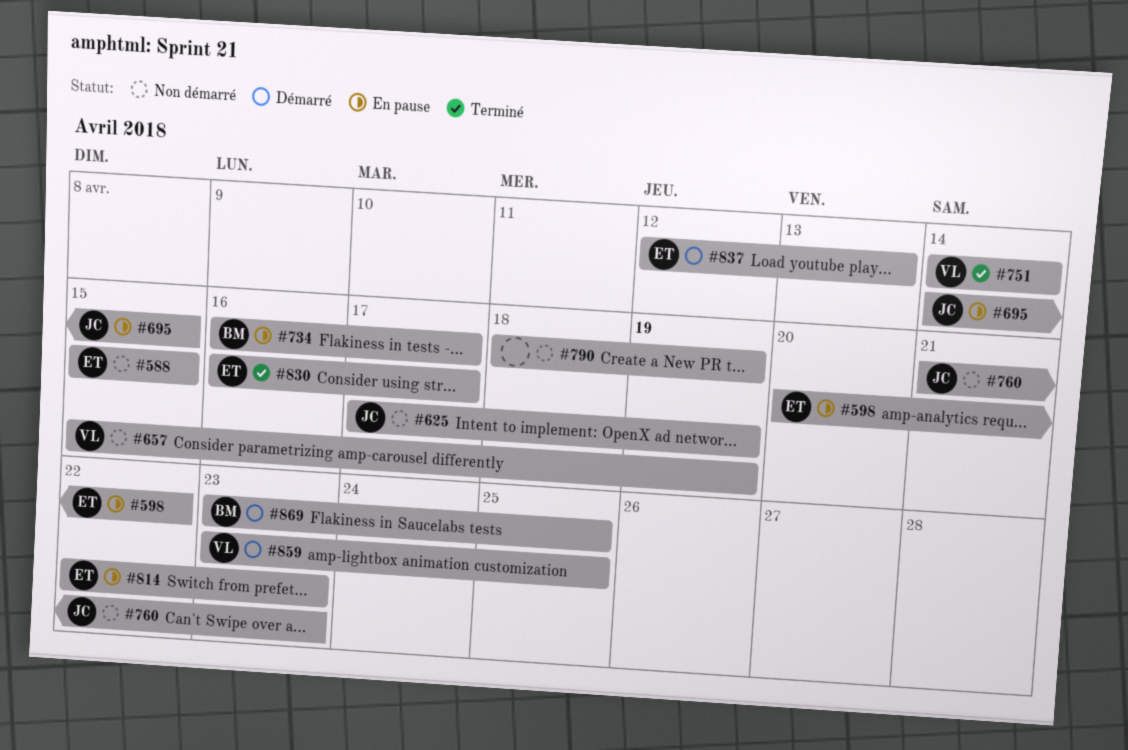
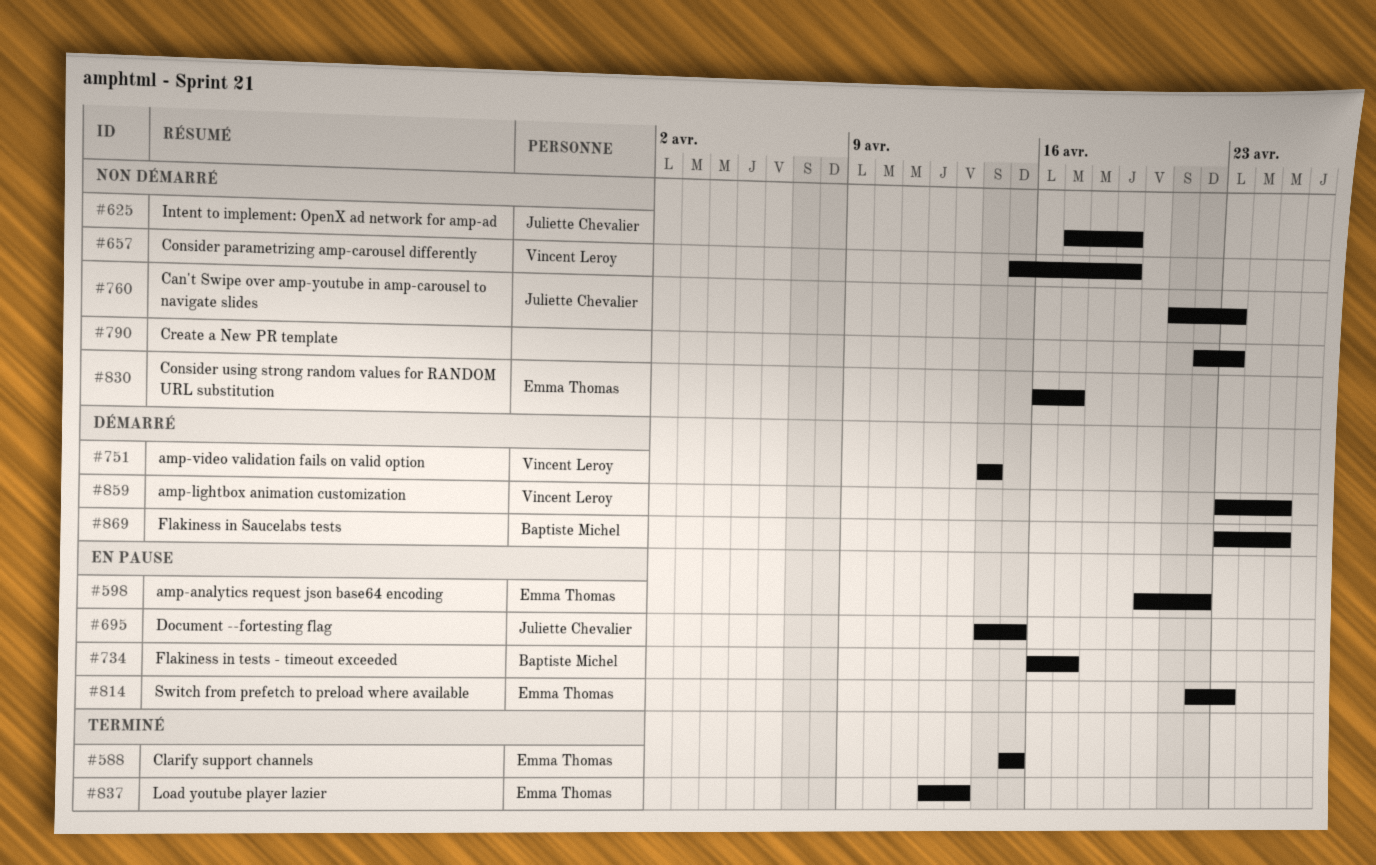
#588, status: Non démarré -> Terminé
#751, status: Terminé -> Démarré
#790, start: Apr 18 -> Apr 22
#790, due: Apr 19 -> Apr 23
#830, status: Terminé -> Non démarré
#837, status: Démarré -> Terminé

